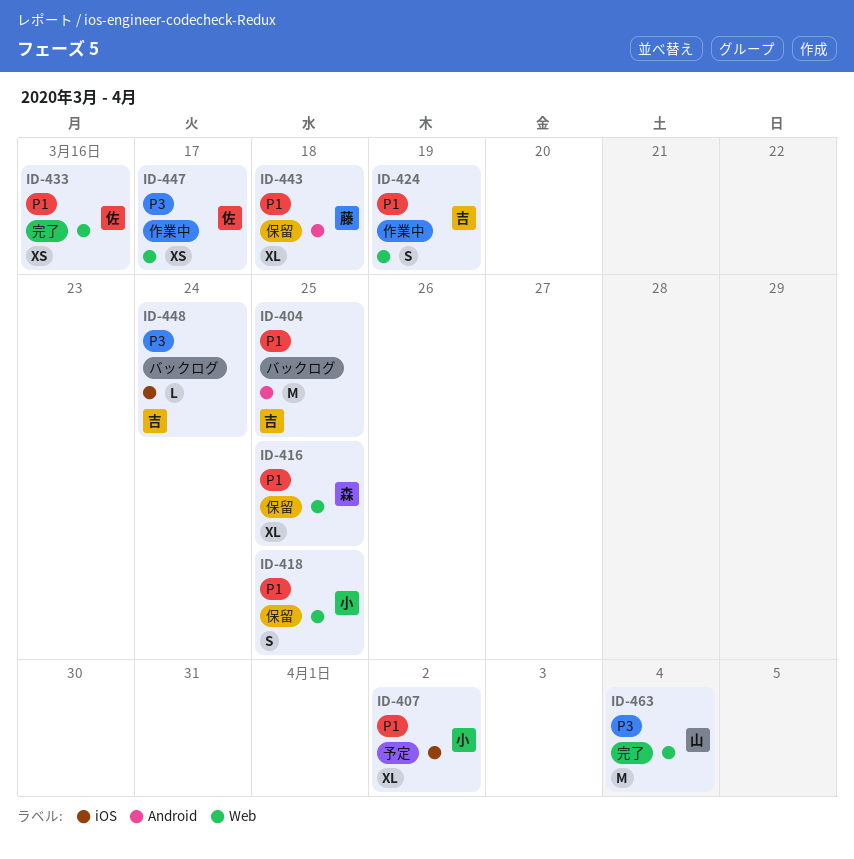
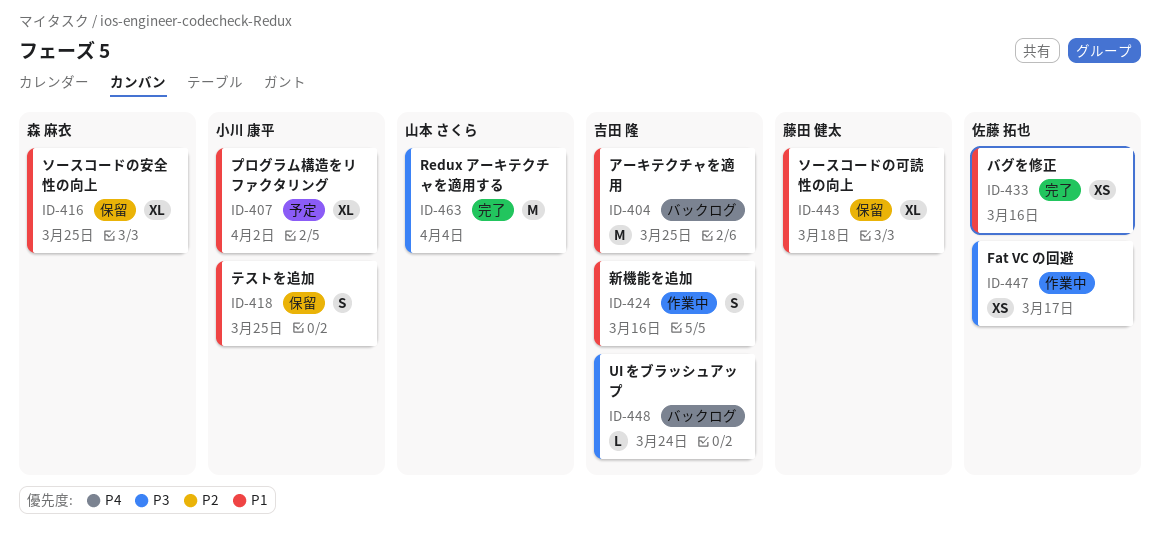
ID-424, due: Mar 19 -> Mar 16

